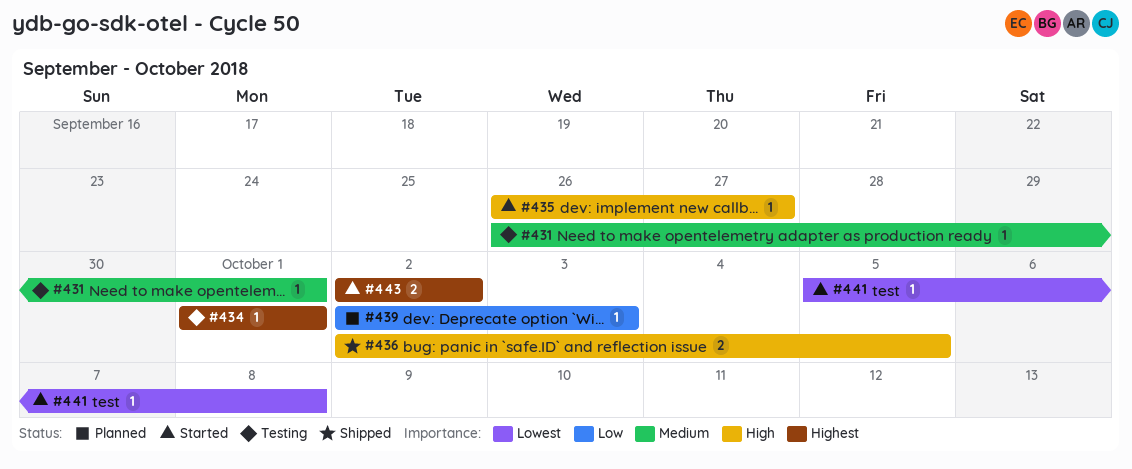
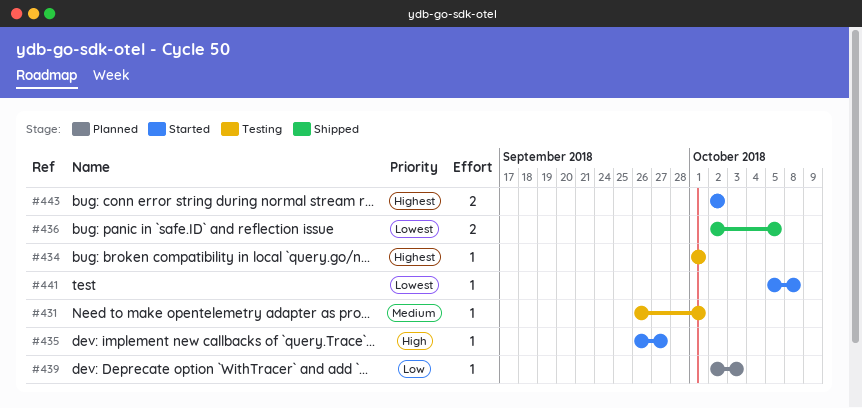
#436, priority: High -> Lowest

